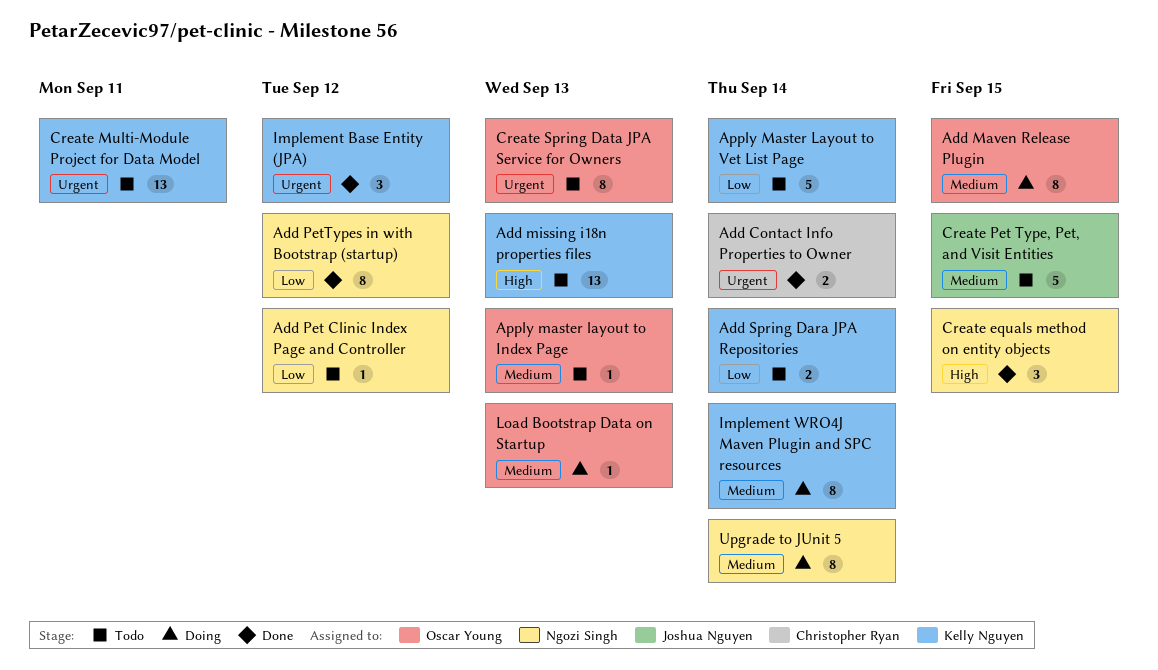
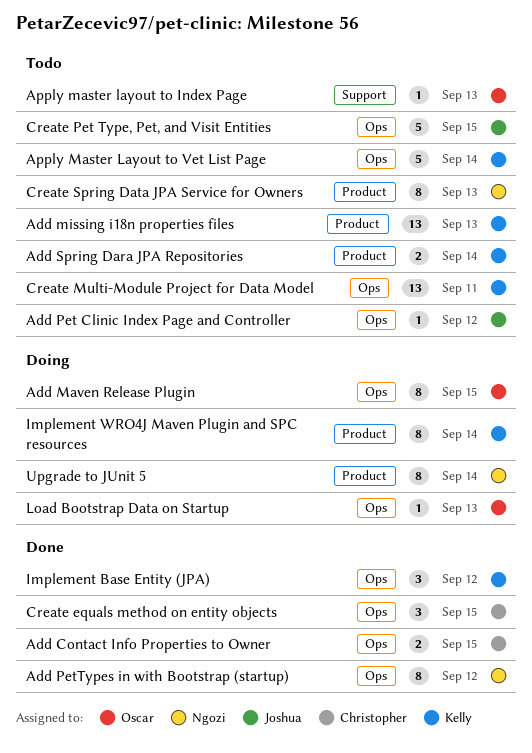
Add Contact Info Properties to Owner, due: Sep 14 -> Sep 15
Add Pet Clinic Index Page and Controller, owner: Ngozi Singh -> Joshua Nguyen
Create equals method on entity objects, owner: Ngozi Singh -> Christopher Ryan
Create Spring Data JPA Service for Owners, owner: Oscar Young -> Ngozi Singh

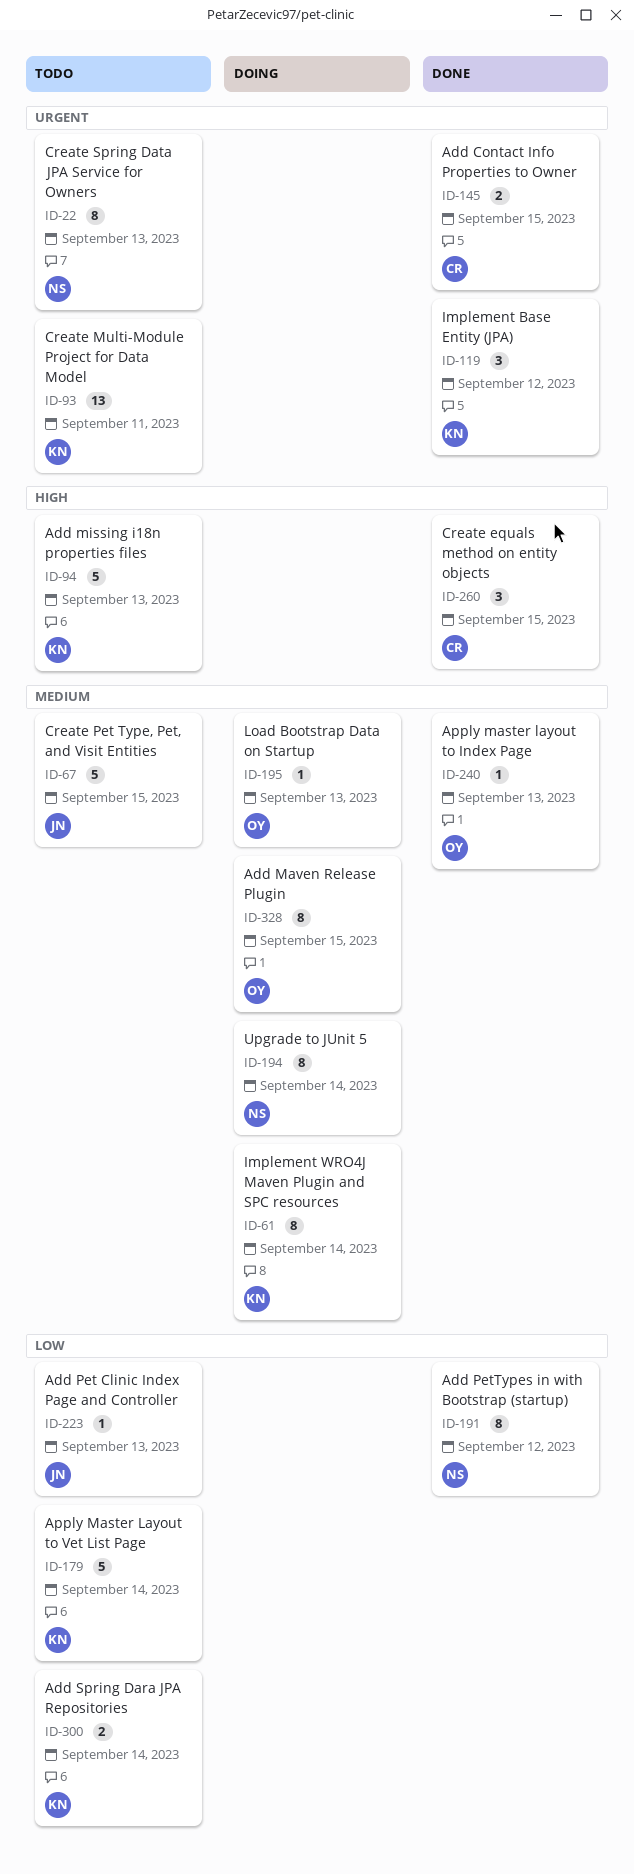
Add missing i18n properties files, estimate: 13 -> 5
Add Pet Clinic Index Page and Controller, due: Sep 12 -> Sep 13
Apply master layout to Index Page, status: Todo -> Done

